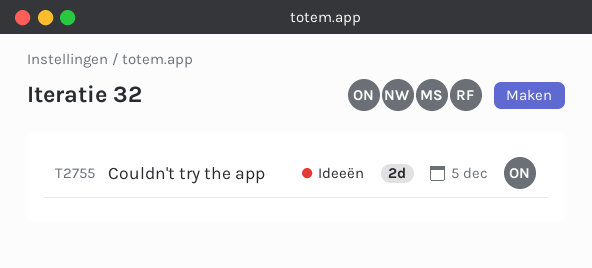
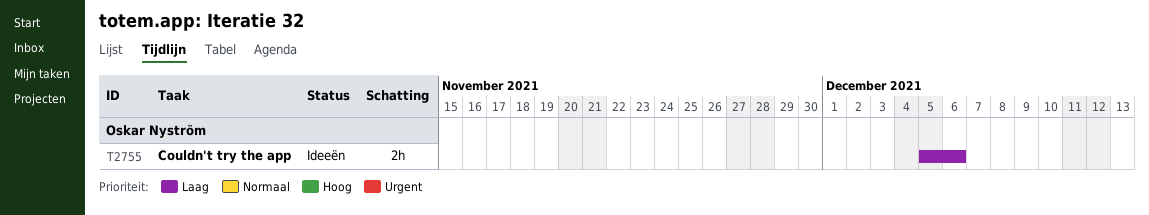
T2755, estimate: 2d -> 2h
T2755, due: Dec 5 -> Dec 6

